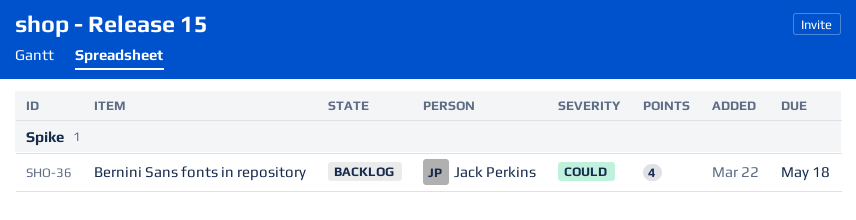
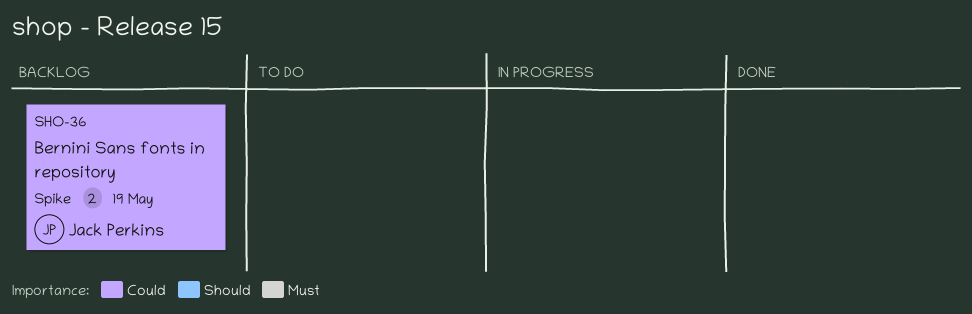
SHO-36, estimate: 4 -> 2
SHO-36, due: May 18 -> May 19

